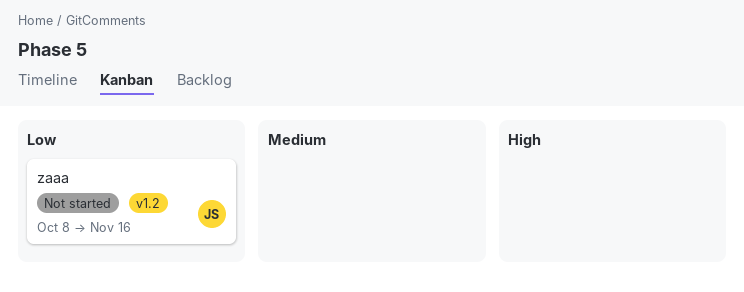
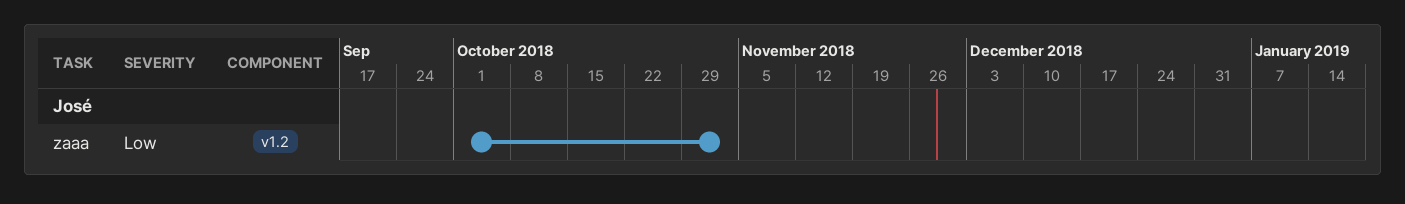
zaaa, start: Oct 8 -> Oct 1
zaaa, due: Nov 16 -> Nov 2

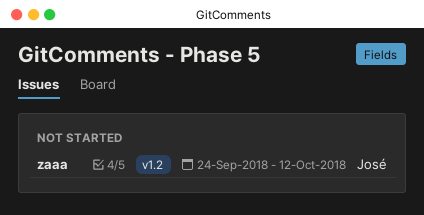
zaaa, start: Oct 1 -> Sep 24
zaaa, due: Nov 2 -> Oct 12

